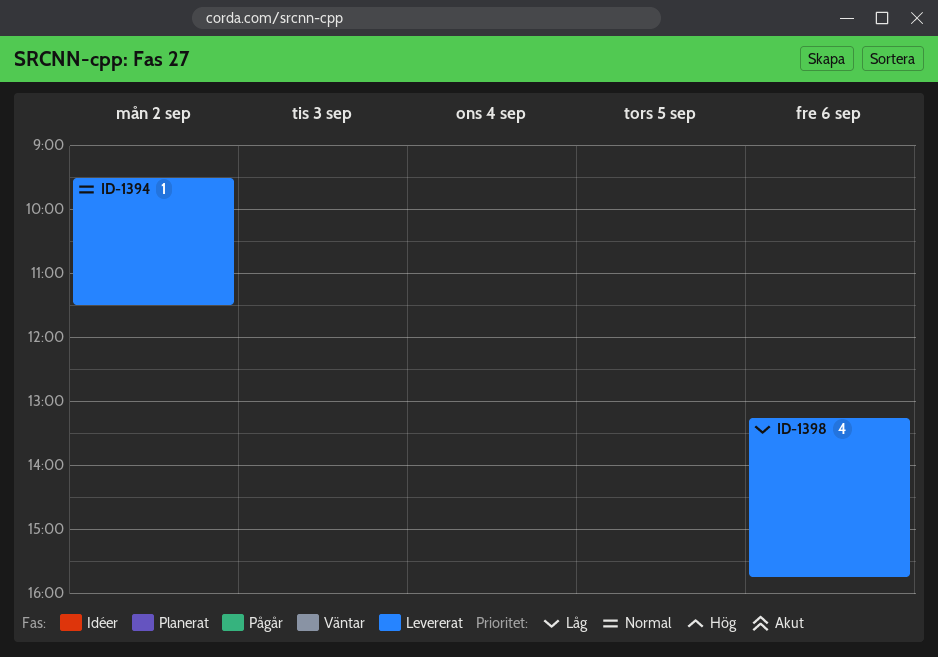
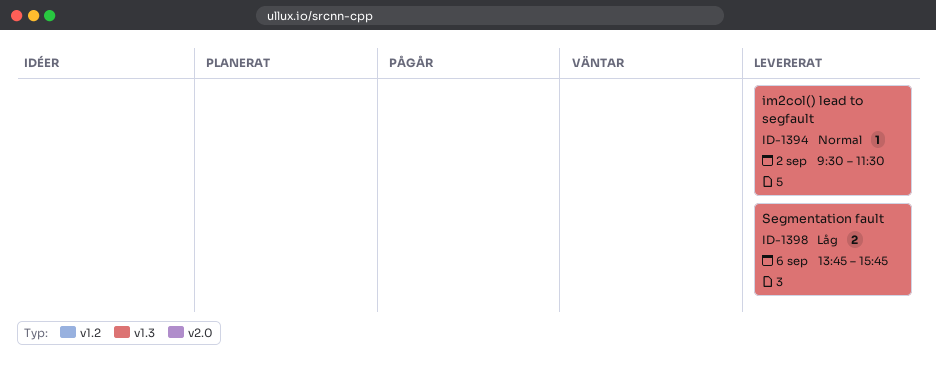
ID-1398, estimate: 4 -> 2
ID-1398, begins: 13:15 -> 13:45

